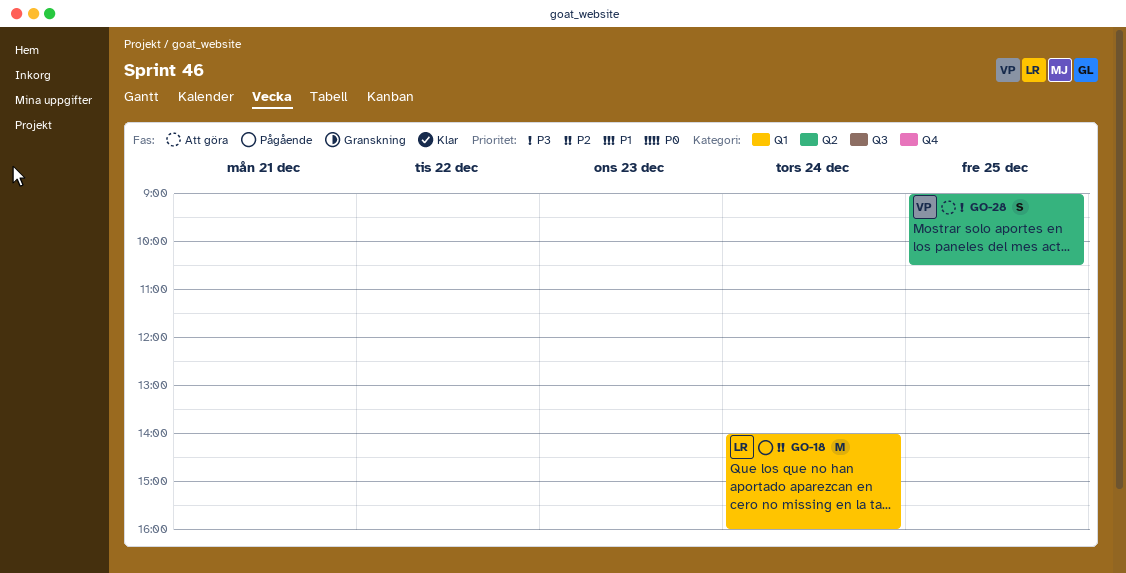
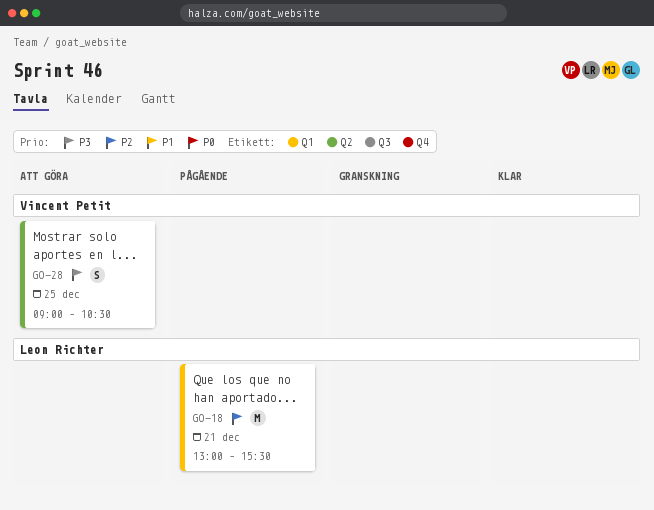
GO-18, day: Dec 24 -> Dec 21
GO-18, begins: 14:00 -> 13:00
GO-18, ends: 16:00 -> 15:30

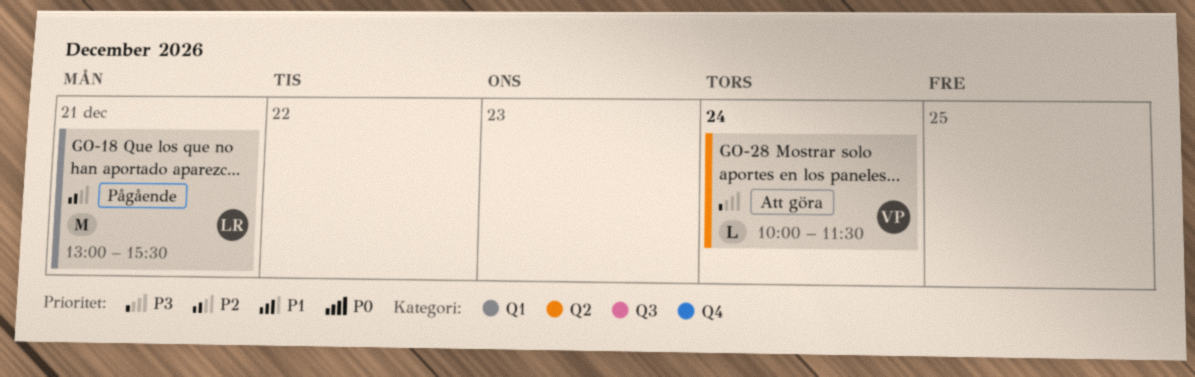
GO-28, estimate: S -> L
GO-28, day: Dec 25 -> Dec 24
GO-28, begins: 09:00 -> 10:00
GO-28, ends: 10:30 -> 11:30

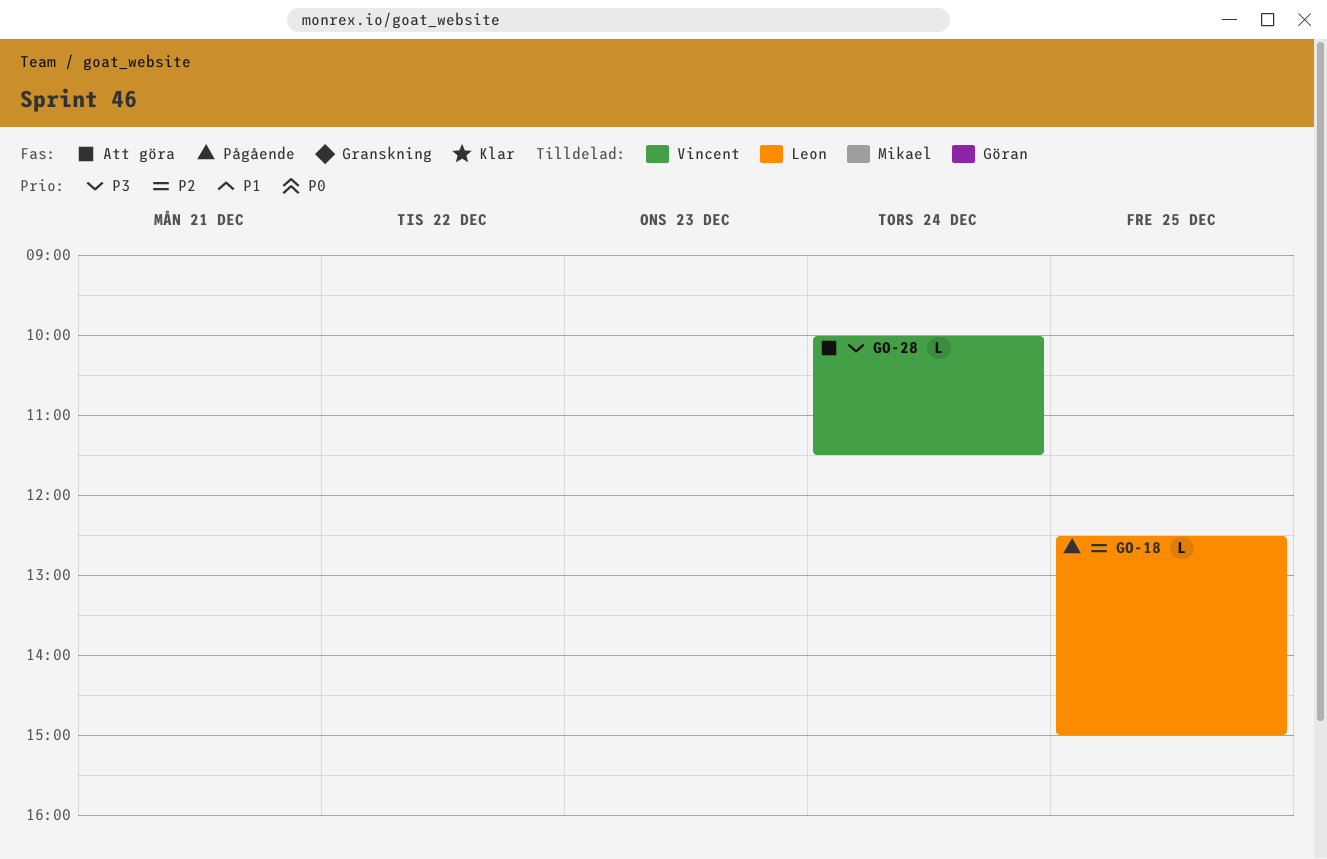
GO-18, estimate: M -> L
GO-18, day: Dec 21 -> Dec 25
GO-18, begins: 13:00 -> 12:30
GO-18, ends: 15:30 -> 15:00

